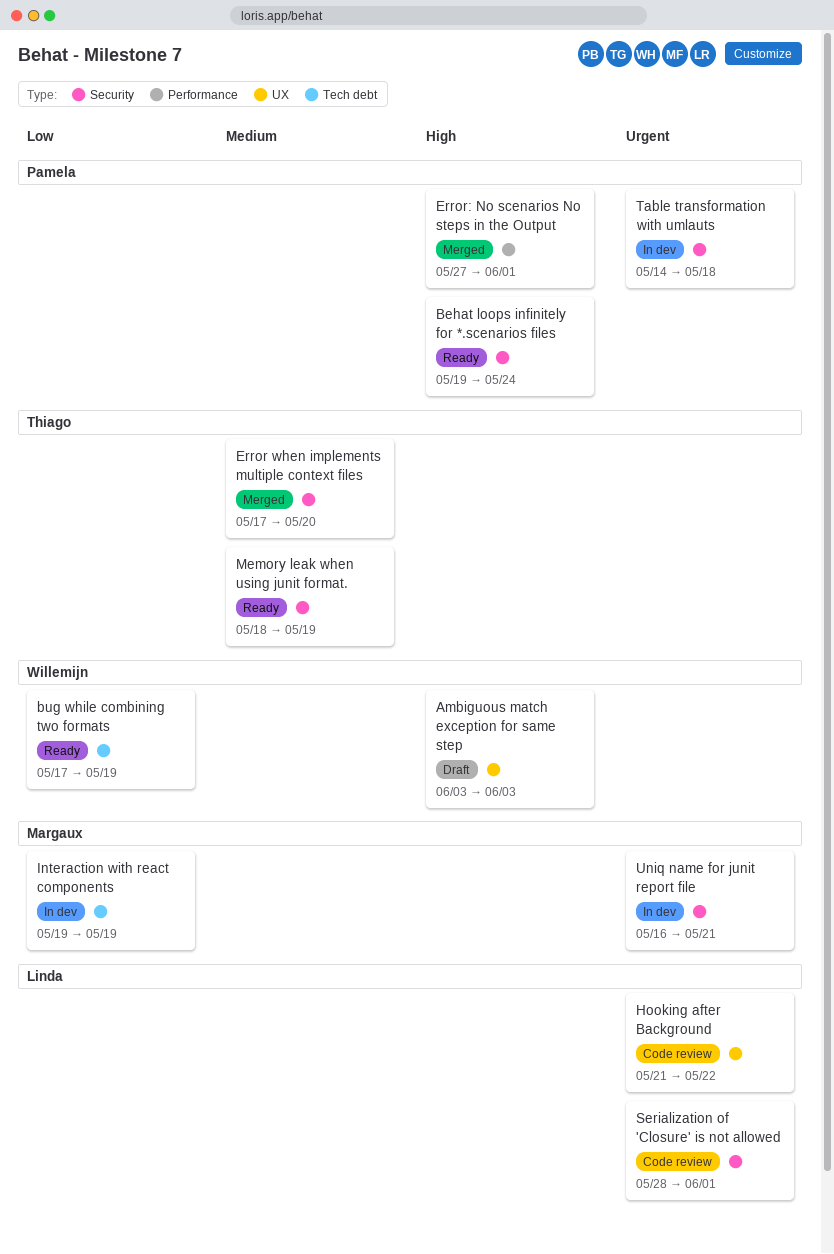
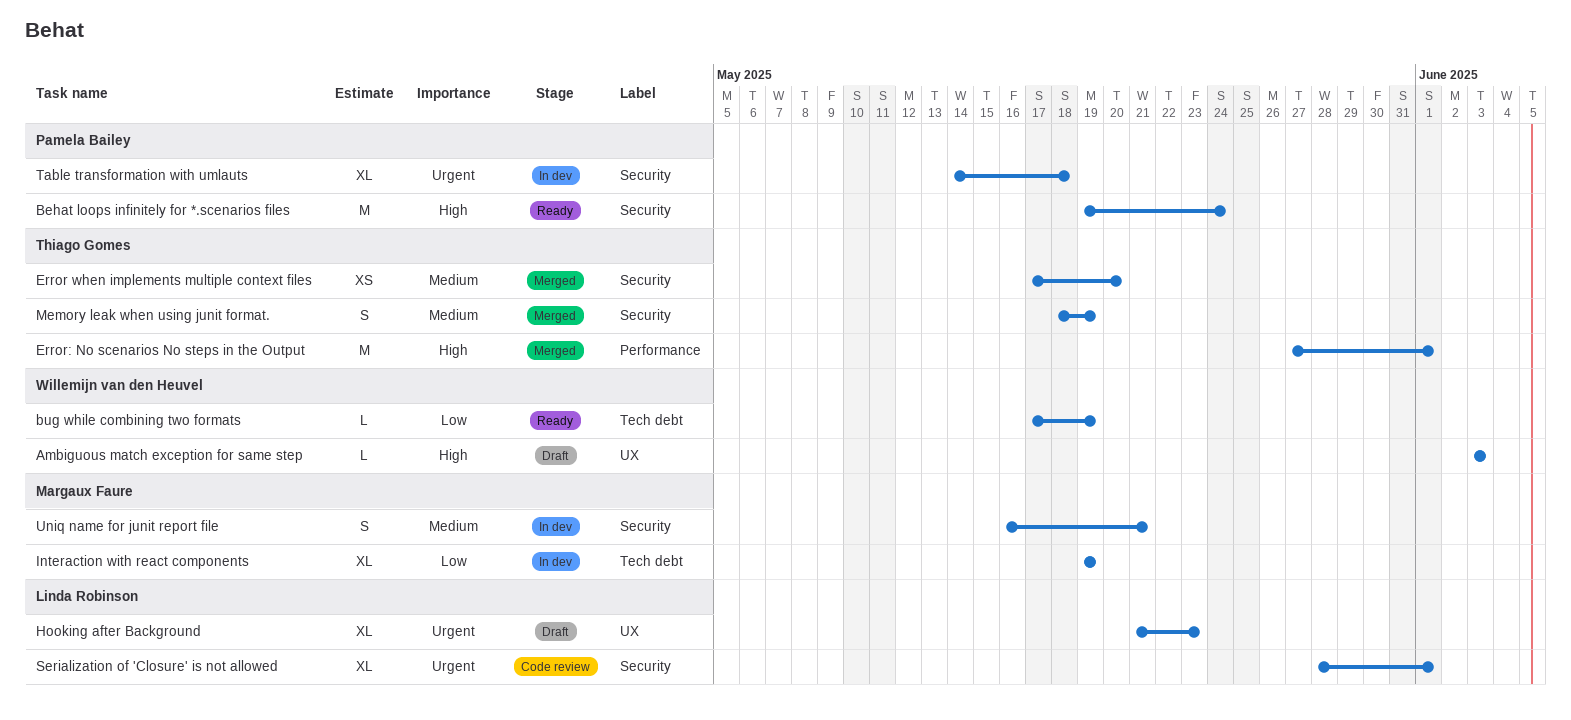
Error: No scenarios No steps in the Output, owner: Pamela Bailey -> Thiago Gomes
Hooking after Background, status: Code review -> Draft
Hooking after Background, due: May 22 -> May 23
Memory leak when using junit format., status: Ready -> Merged
Uniq name for junit report file, priority: Urgent -> Medium

